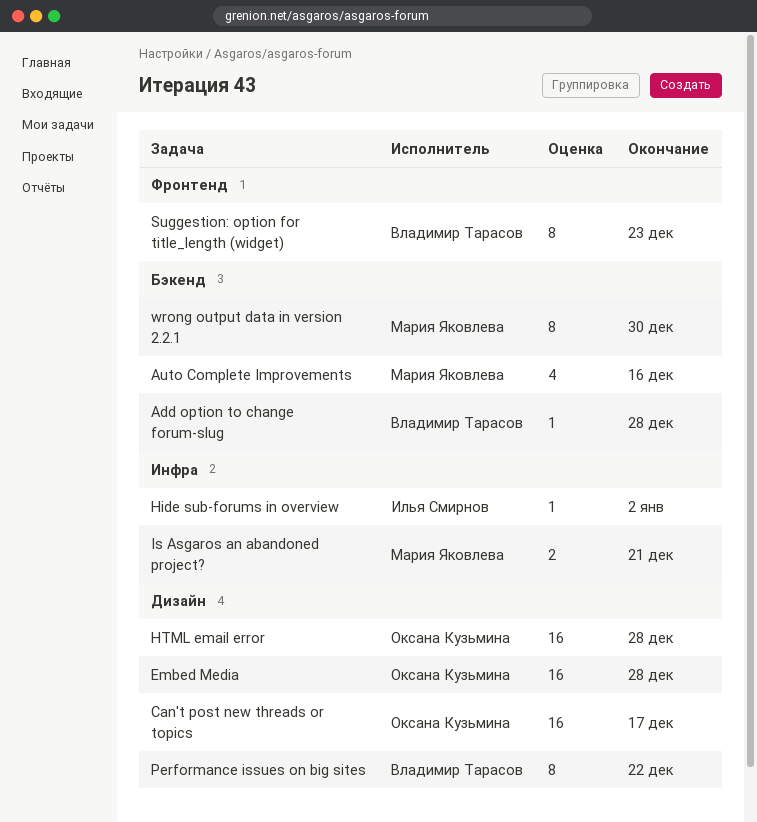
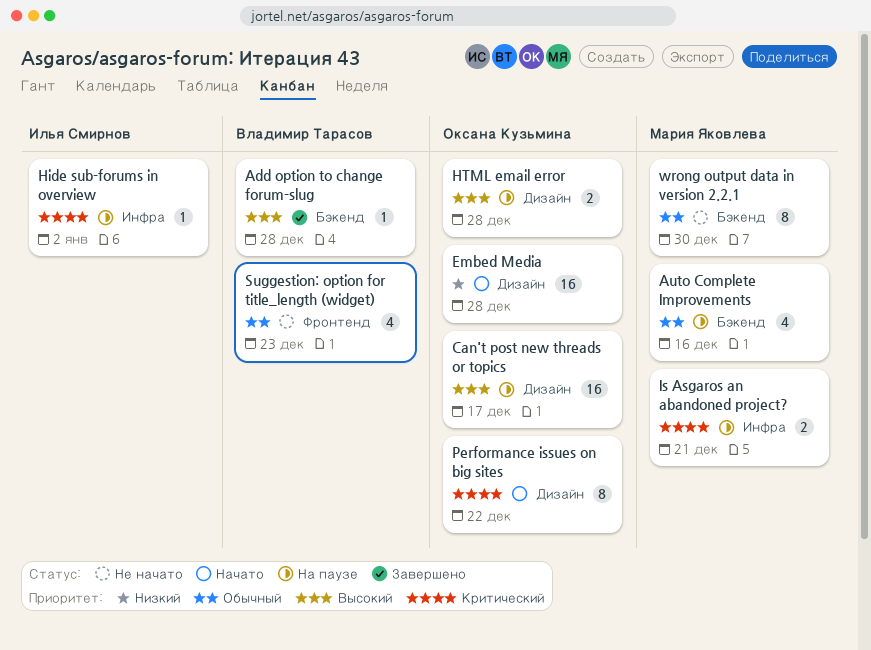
HTML email error, estimate: 16 -> 2
Performance issues on big sites, owner: Владимир Тарасов -> Оксана Кузьмина
Suggestion: option for title_length (widget), estimate: 8 -> 4

